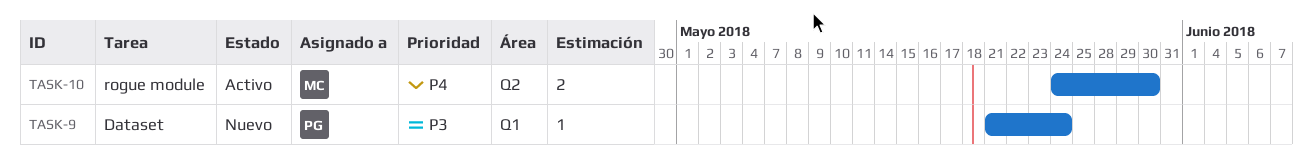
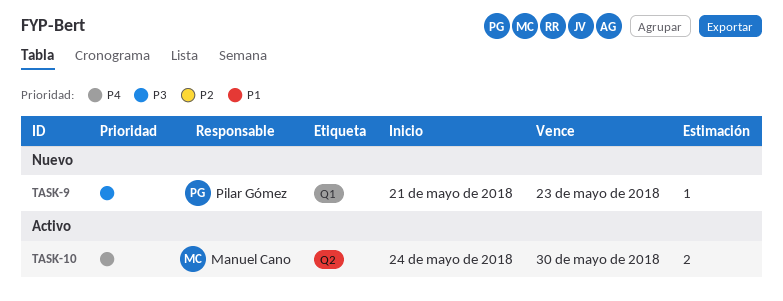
TASK-9, due: May 24 -> May 23

